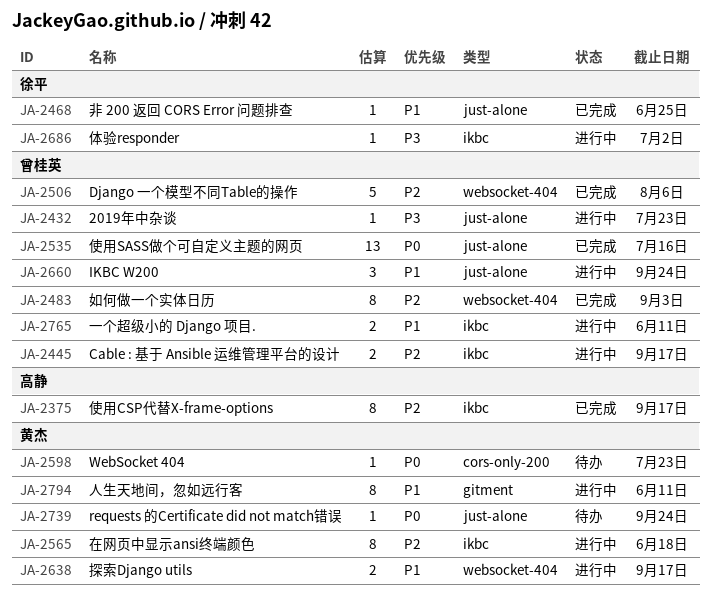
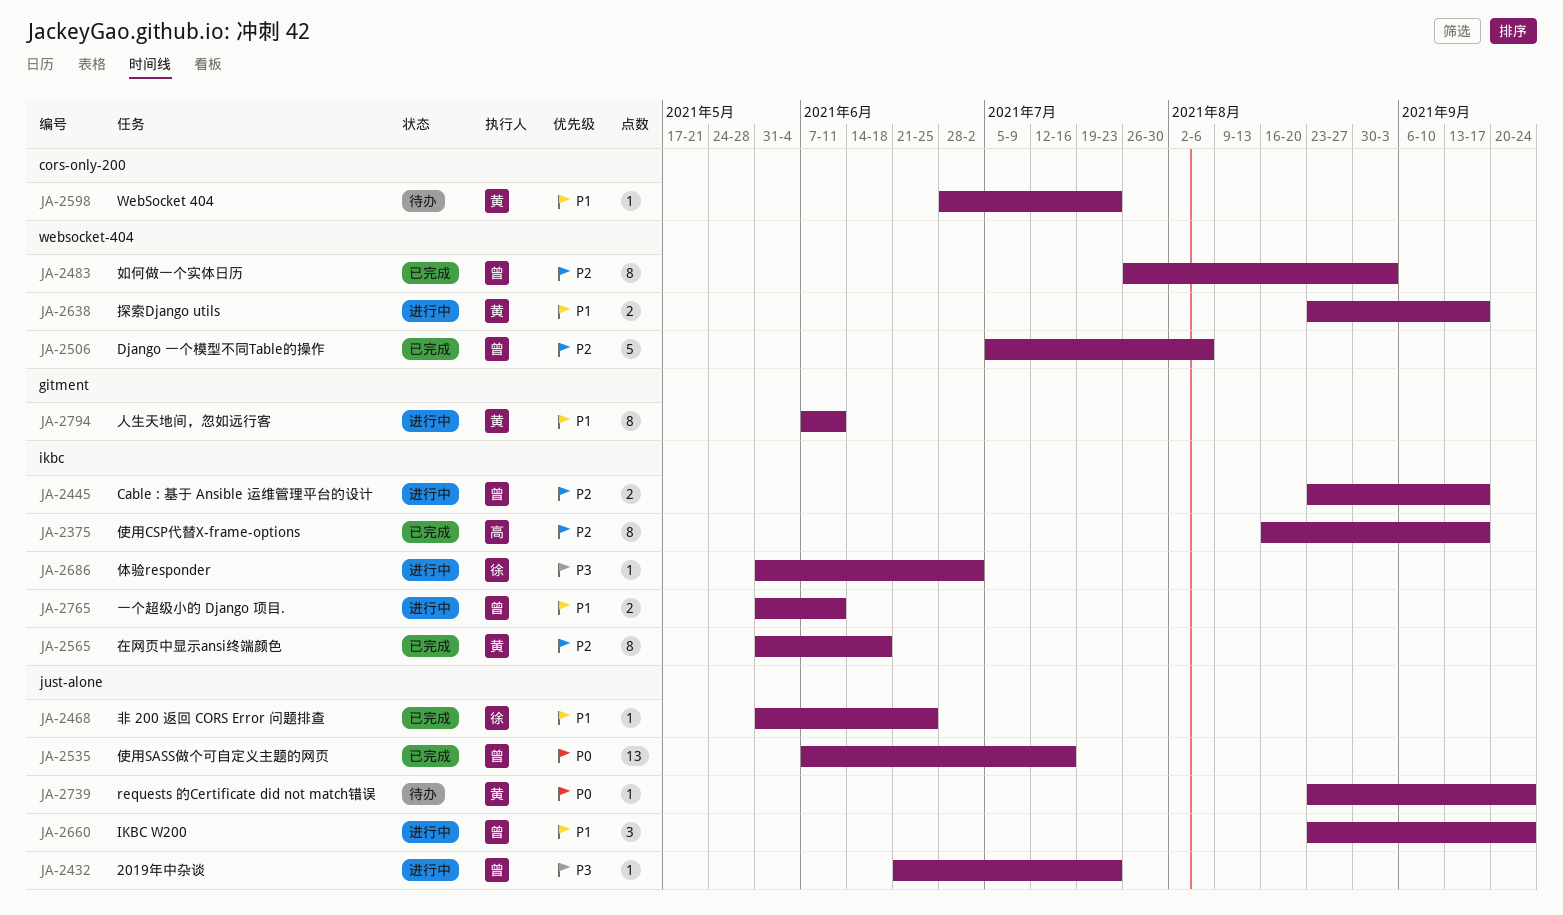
JA-2565, status: 进行中 -> 已完成
JA-2598, priority: P0 -> P1

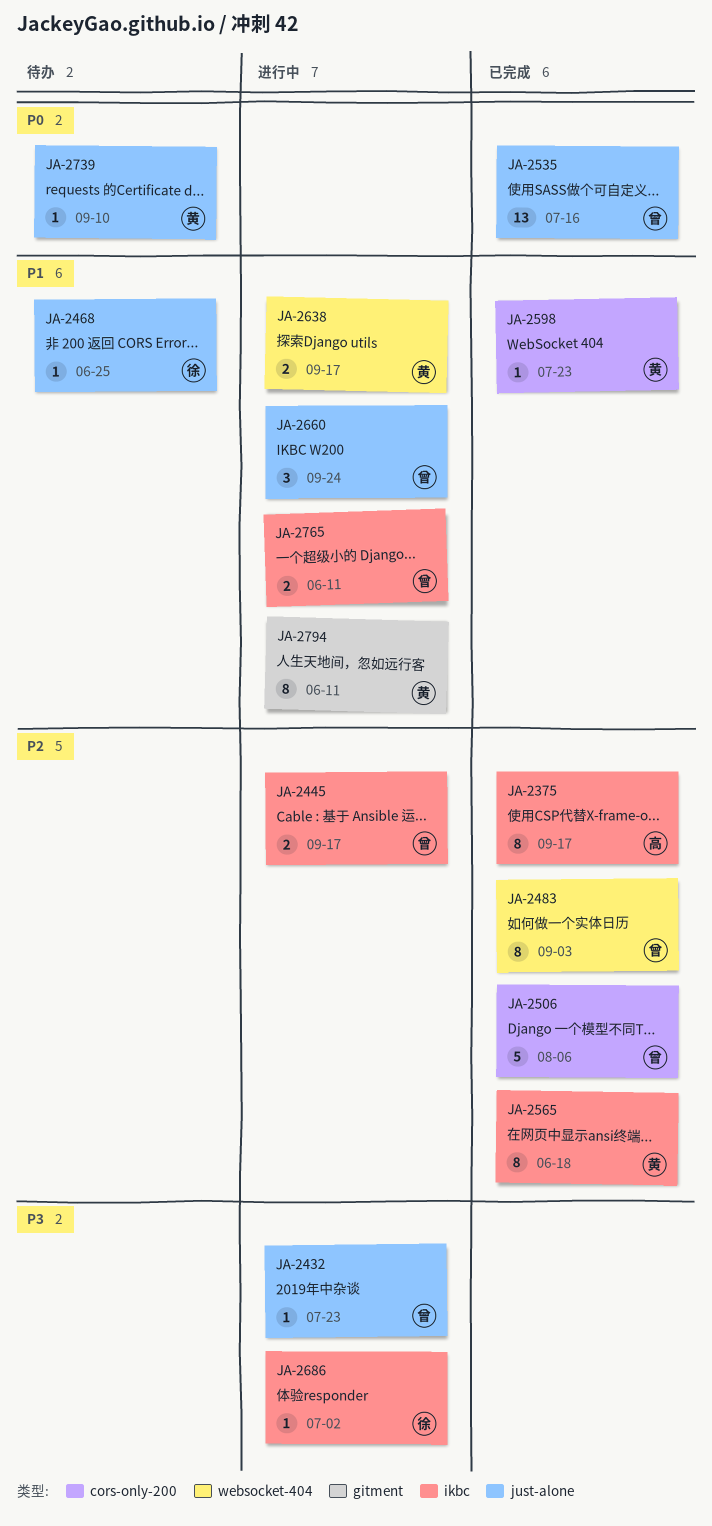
JA-2468, status: 已完成 -> 待办
JA-2506, label: websocket-404 -> cors-only-200
JA-2598, status: 待办 -> 已完成
JA-2739, due: Sep 24 -> Sep 10

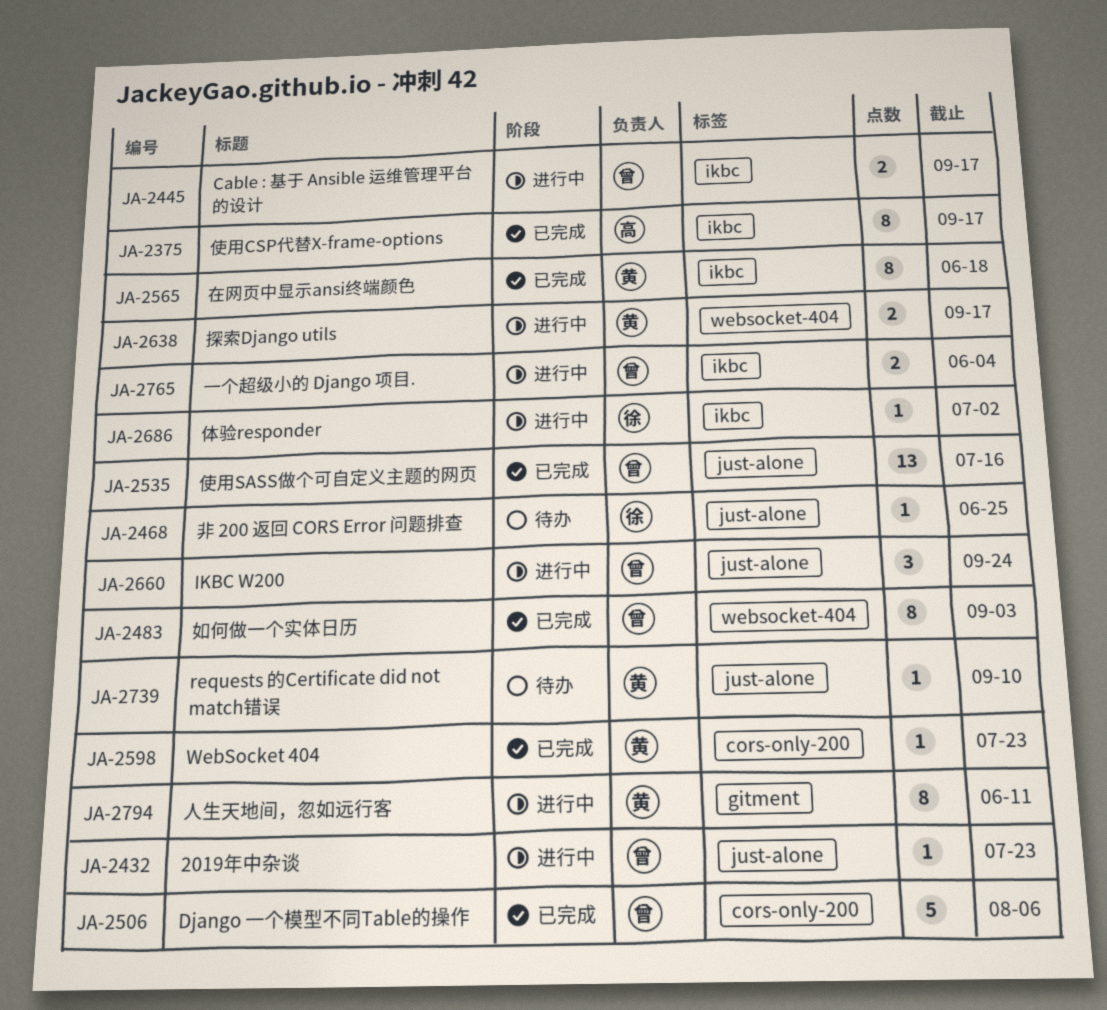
JA-2765, due: Jun 11 -> Jun 4

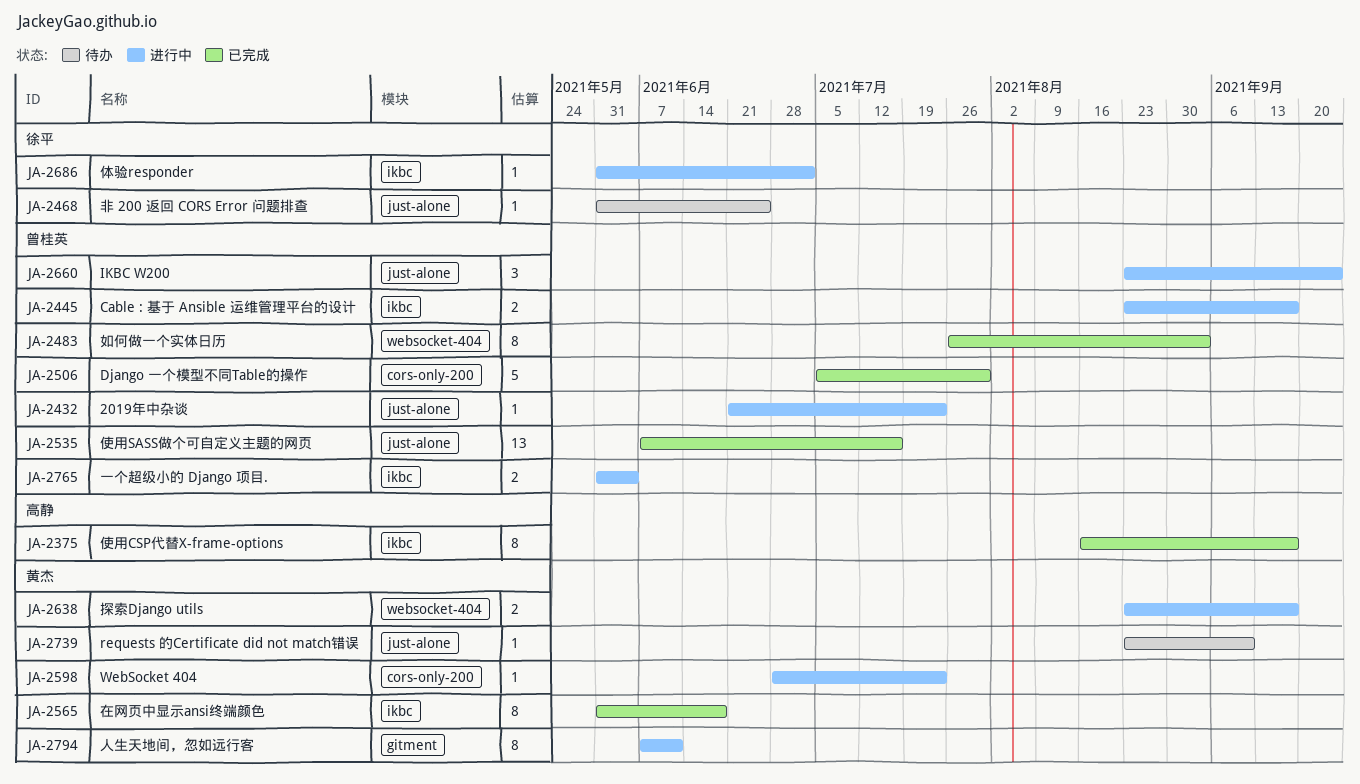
JA-2506, due: Aug 6 -> Jul 30
JA-2598, status: 已完成 -> 进行中

